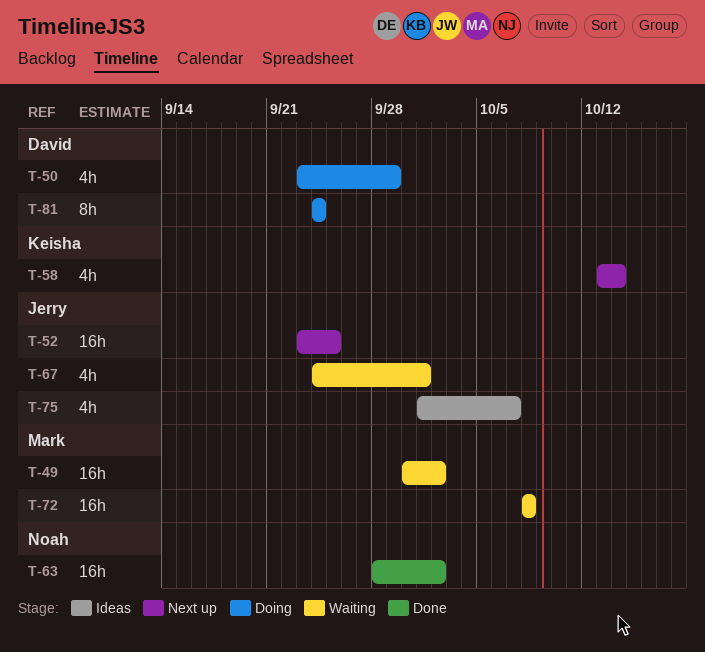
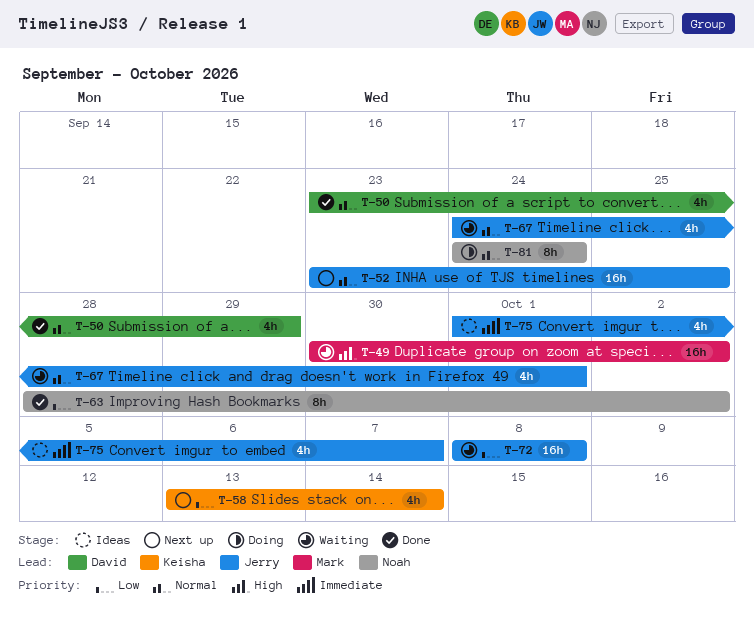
T-50, status: Doing -> Done
T-63, estimate: 16h -> 8h
T-72, owner: Mark -> Jerry
T-81, owner: David -> Noah

